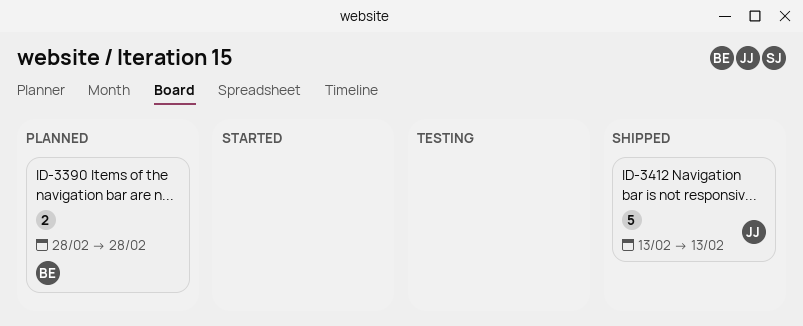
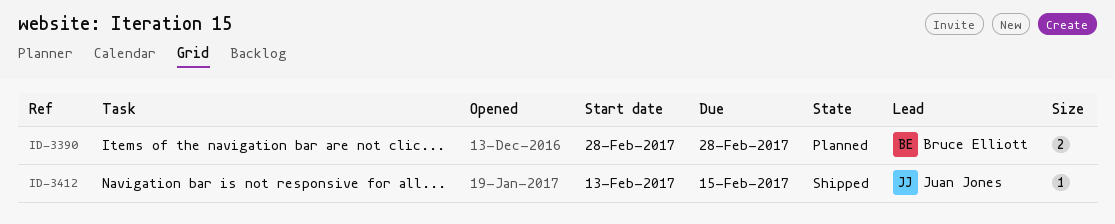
ID-3412, estimate: 5 -> 1
ID-3412, due: Feb 13 -> Feb 15

